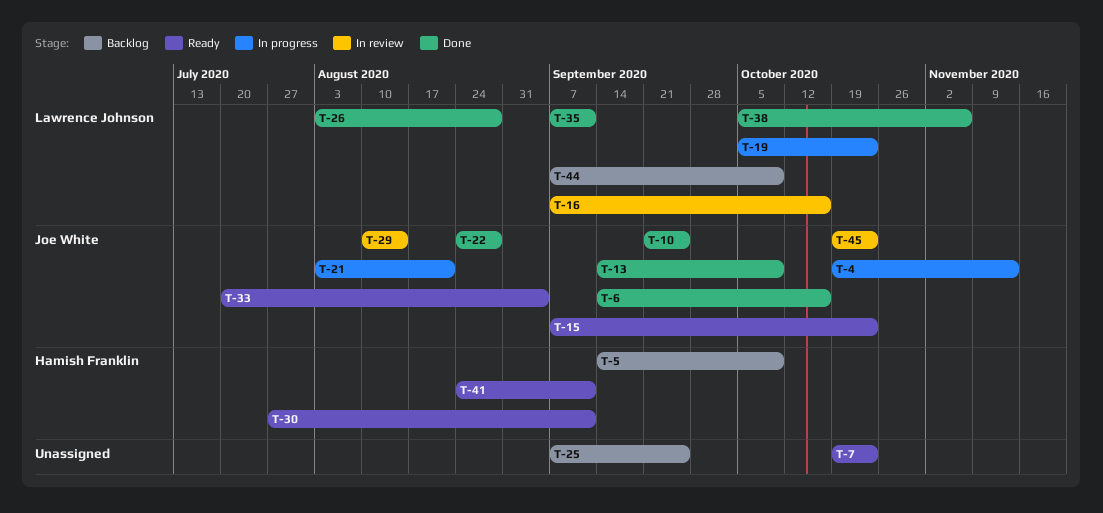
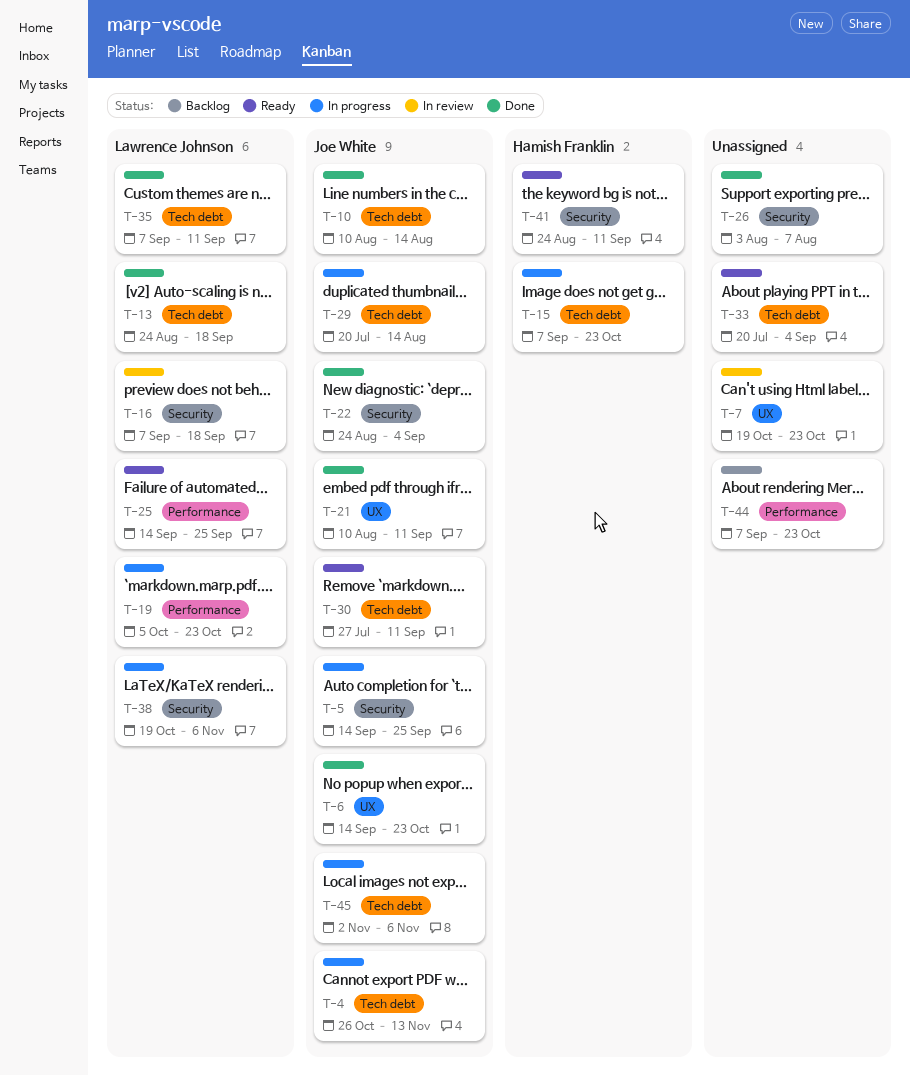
T-4, start: Oct 19 -> Oct 26
T-5, status: Backlog -> In progress
T-5, owner: Hamish Franklin -> Joe White
T-5, due: Oct 9 -> Sep 25
T-6, due: Oct 16 -> Oct 23
T-7, status: Ready -> In review
T-10, start: Sep 21 -> Aug 10
T-10, due: Sep 25 -> Aug 14
T-13, owner: Joe White -> Lawrence Johnson
T-13, start: Sep 14 -> Aug 24
T-13, due: Oct 9 -> Sep 18
T-15, status: Ready -> In progress
T-15, owner: Joe White -> Hamish Franklin
T-16, due: Oct 16 -> Sep 18
T-21, status: In progress -> Done
T-21, start: Aug 3 -> Aug 10
T-21, due: Aug 21 -> Sep 11
T-22, due: Aug 28 -> Sep 4
T-25, status: Backlog -> Ready
T-25, owner: none -> Lawrence Johnson
T-25, start: Sep 7 -> Sep 14
T-26, owner: Lawrence Johnson -> none
T-26, due: Aug 28 -> Aug 7
T-29, status: In review -> In progress
T-29, start: Aug 10 -> Jul 20
T-30, owner: Hamish Franklin -> Joe White
T-33, owner: Joe White -> none
T-38, status: Done -> In progress
T-38, start: Oct 5 -> Oct 19
T-44, owner: Lawrence Johnson -> none
T-44, due: Oct 9 -> Oct 23
T-45, status: In review -> In progress
T-45, start: Oct 19 -> Nov 2
T-45, due: Oct 23 -> Nov 6

